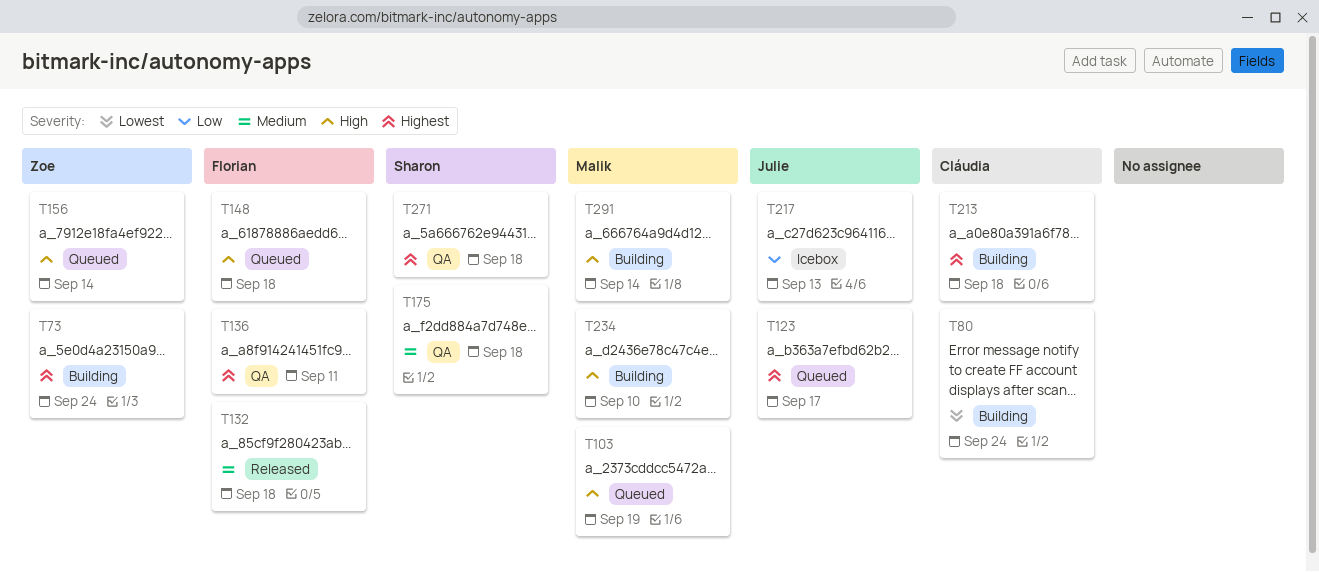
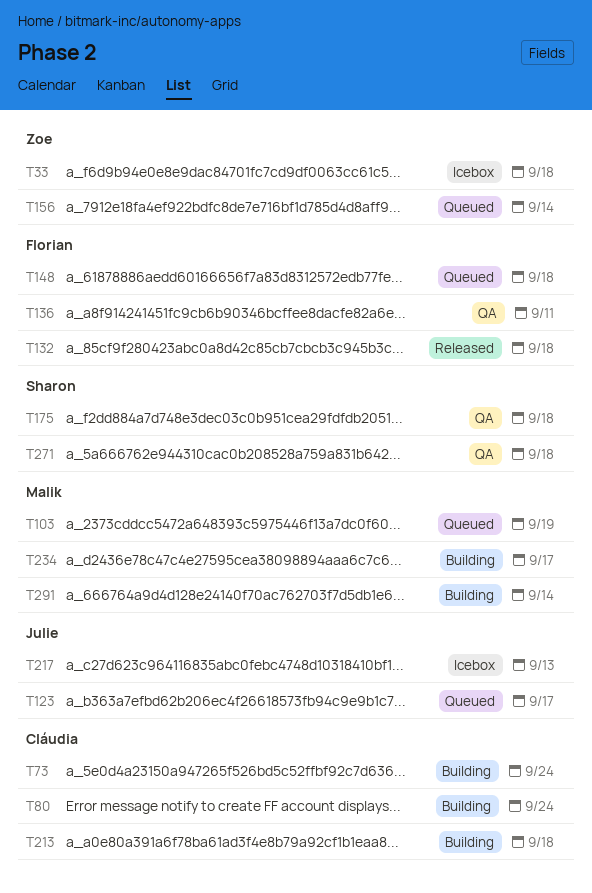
T33: none -> present
T73, owner: Zoe -> Cláudia
T234, due: Sep 10 -> Sep 17

